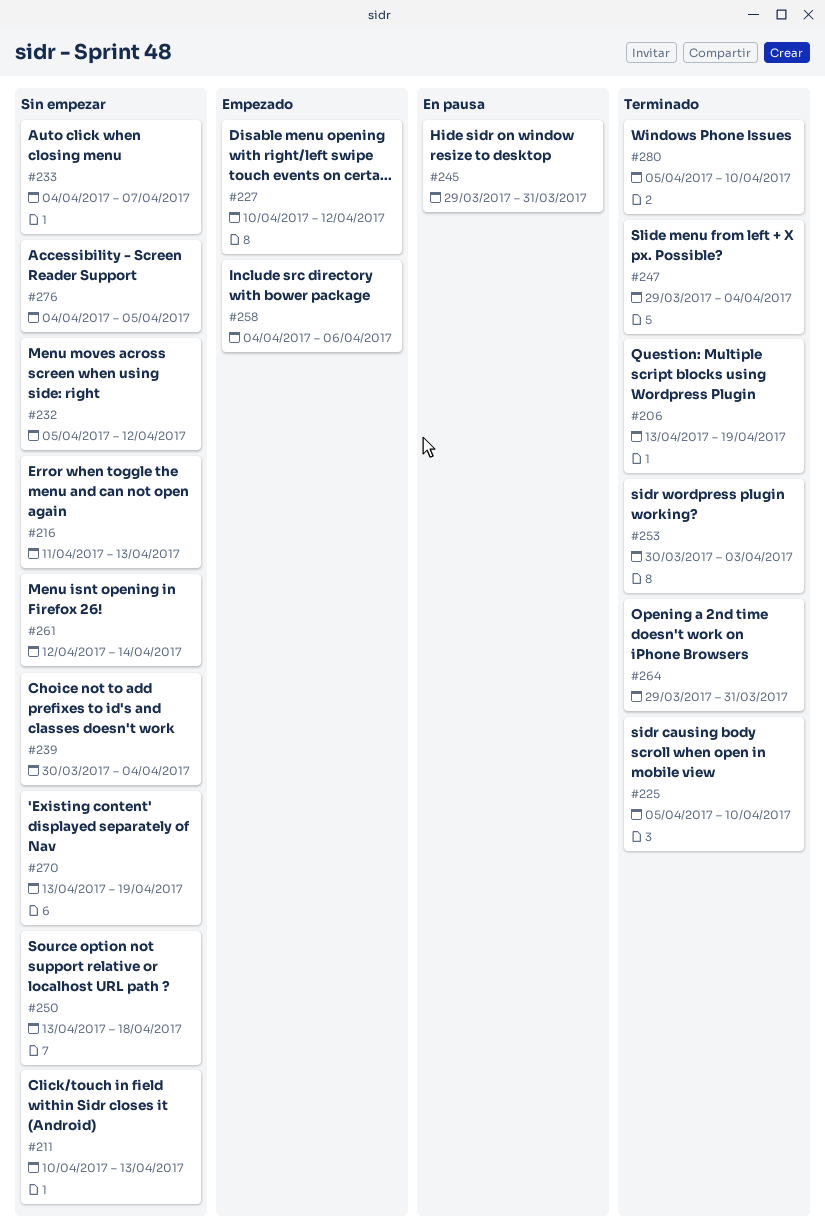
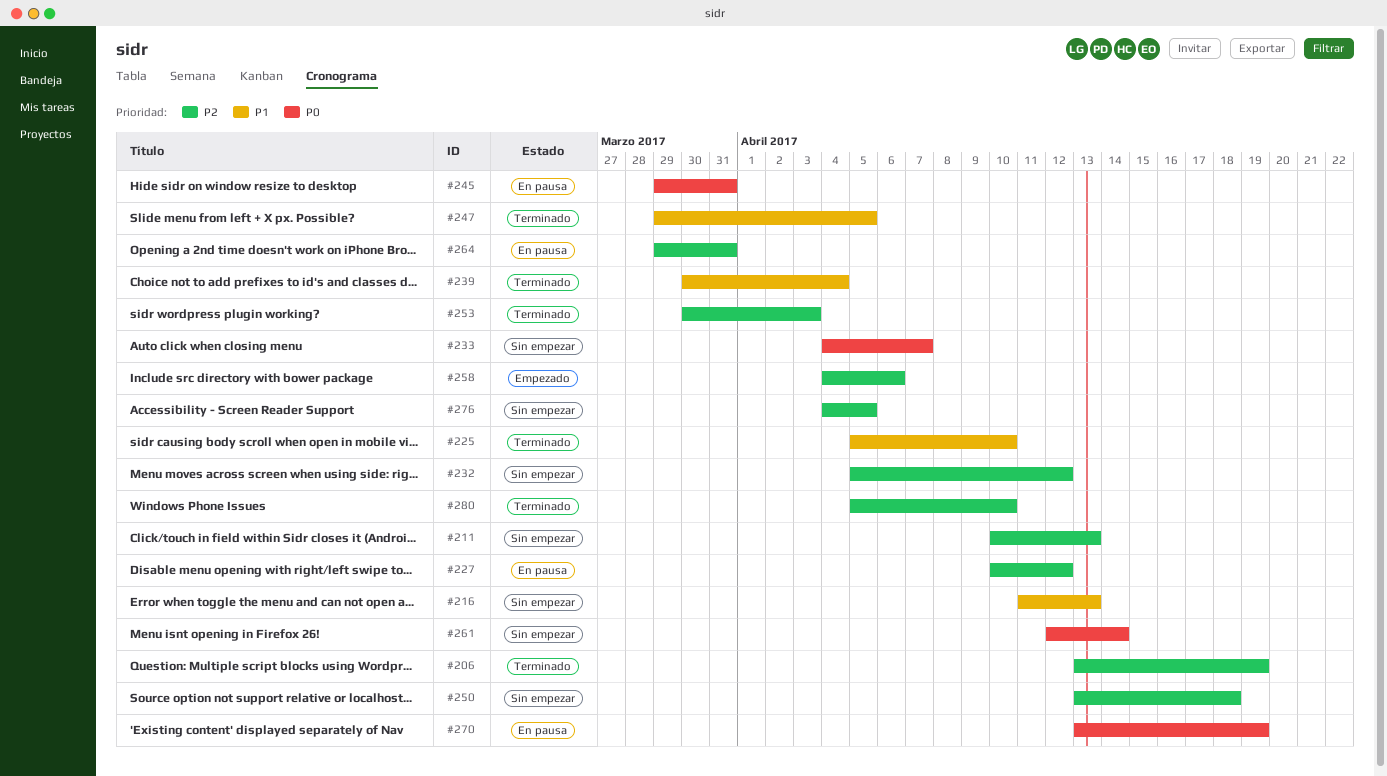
#227, status: Empezado -> En pausa
#239, status: Sin empezar -> Terminado
#247, due: Apr 4 -> Apr 5
#264, status: Terminado -> En pausa
#270, status: Sin empezar -> En pausa

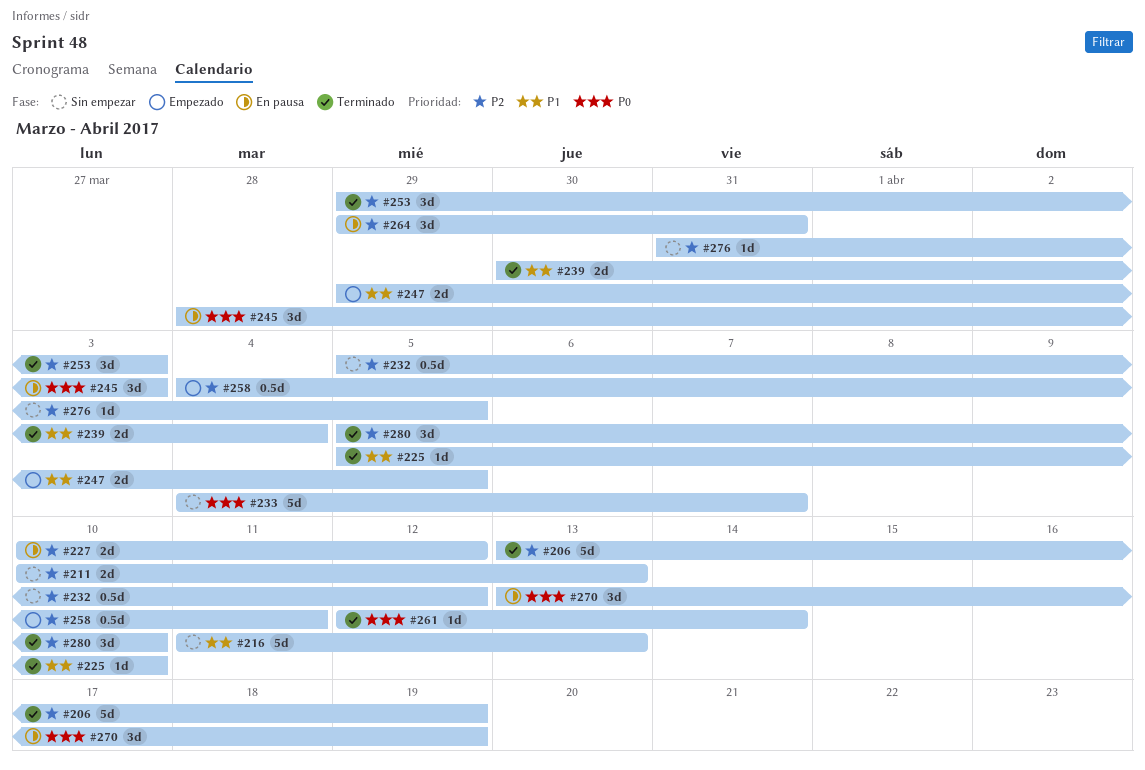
#245, start: Mar 29 -> Mar 28
#245, due: Mar 31 -> Apr 3
#247, status: Terminado -> Empezado
#250: present -> none
#253, start: Mar 30 -> Mar 29
#258, due: Apr 6 -> Apr 11
#261, status: Sin empezar -> Terminado
#276, start: Apr 4 -> Mar 31

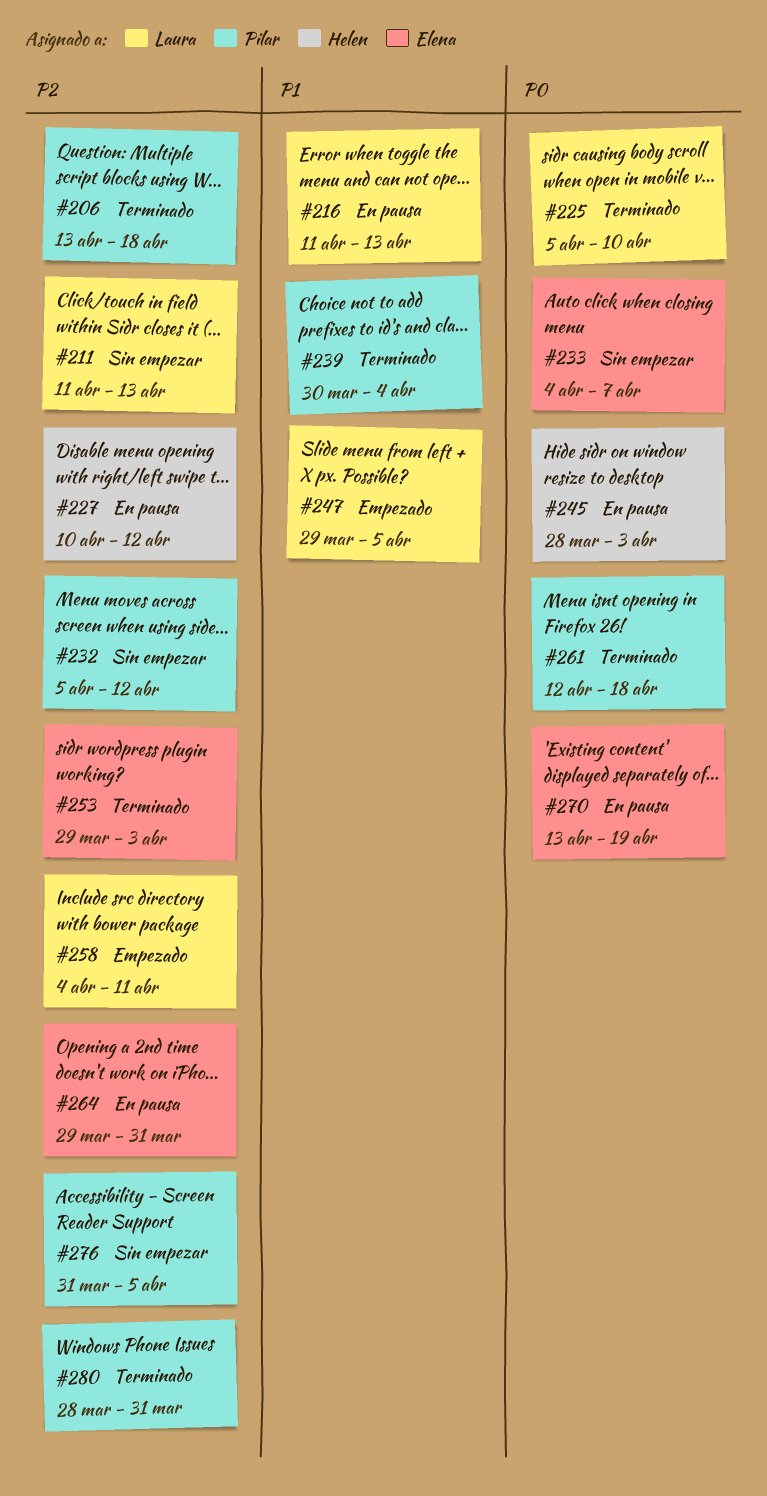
#206, due: Apr 19 -> Apr 18
#211, start: Apr 10 -> Apr 11
#216, status: Sin empezar -> En pausa
#225, priority: P1 -> P0
#261, due: Apr 14 -> Apr 18
#280, start: Apr 5 -> Mar 28
#280, due: Apr 10 -> Mar 31

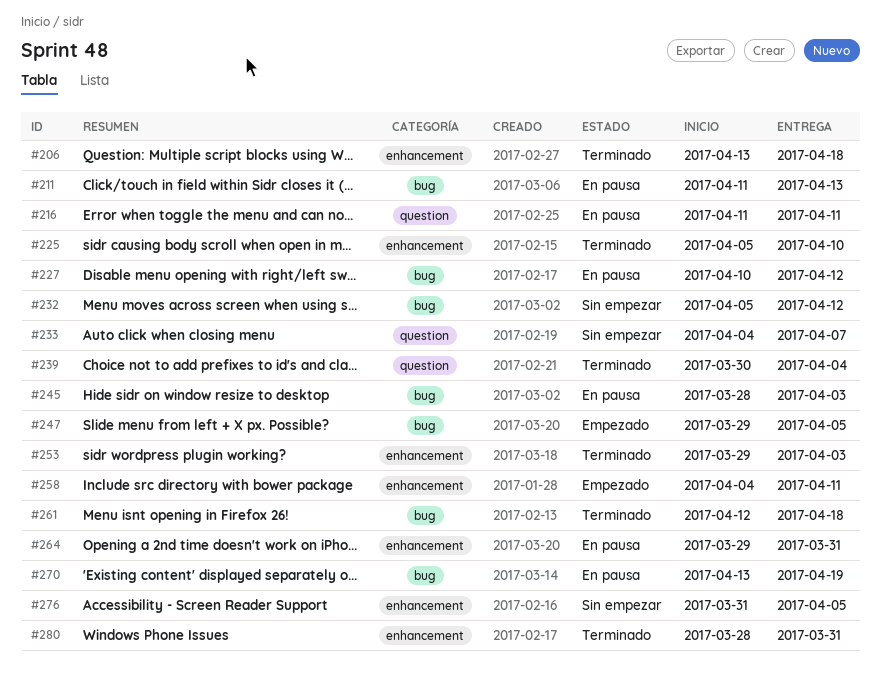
#211, status: Sin empezar -> En pausa
#216, due: Apr 13 -> Apr 11

